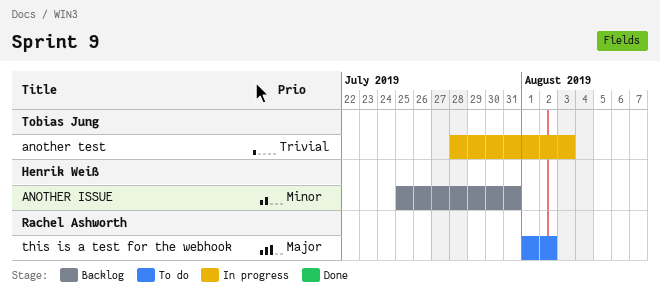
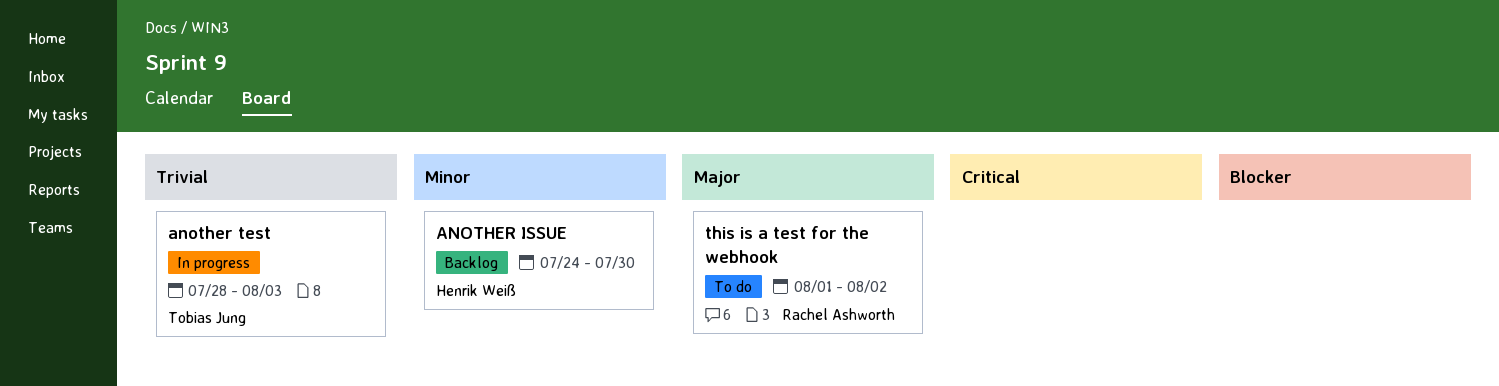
ANOTHER ISSUE, start: Jul 25 -> Jul 24
ANOTHER ISSUE, due: Jul 31 -> Jul 30

